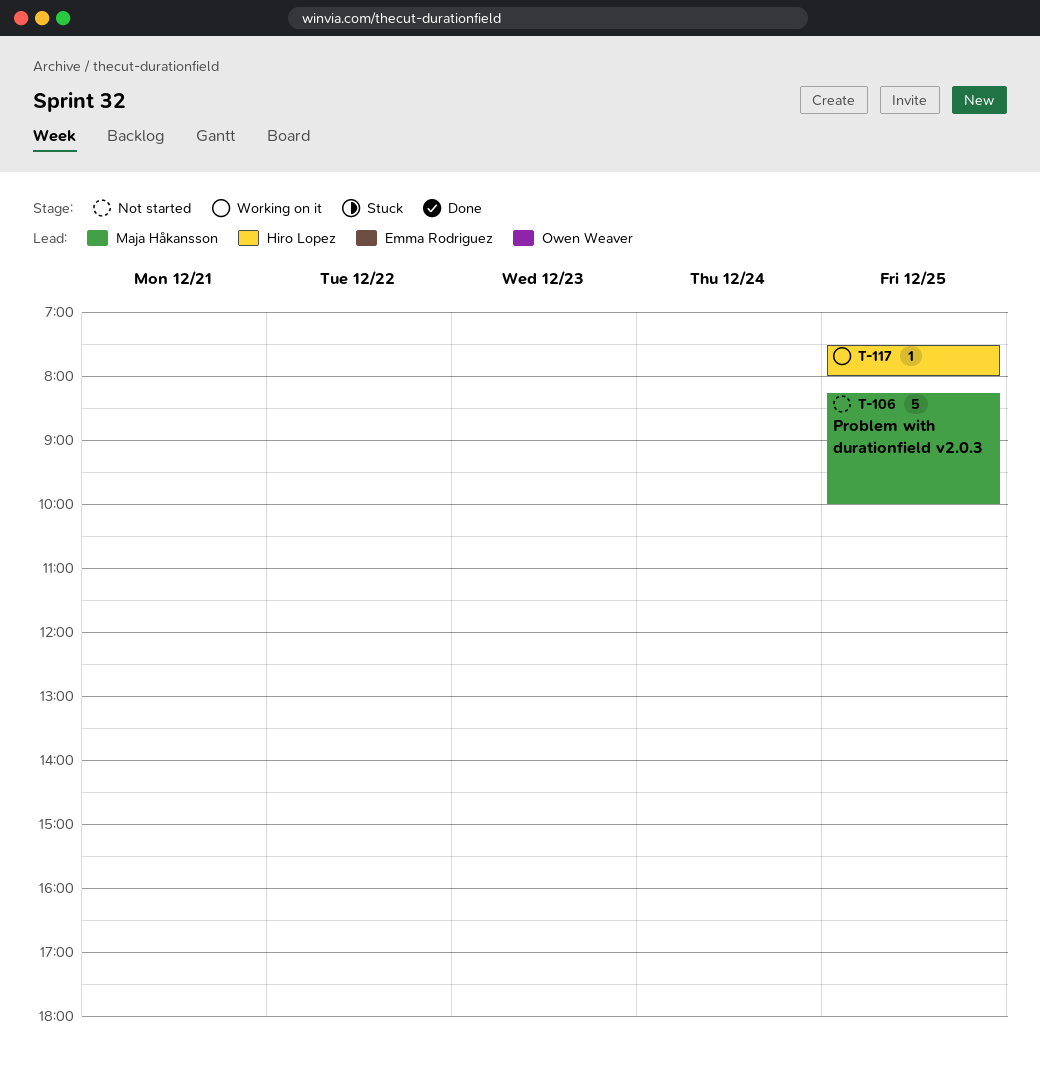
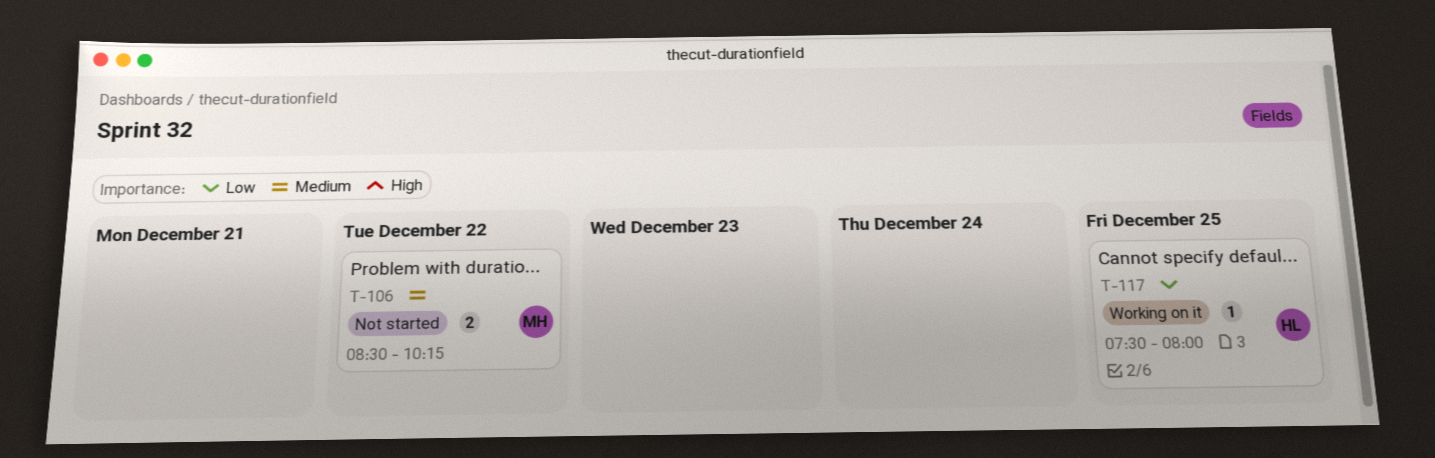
T-106, estimate: 5 -> 2
T-106, day: Dec 25 -> Dec 22
T-106, begins: 08:15 -> 08:30
T-106, ends: 10:00 -> 10:15

